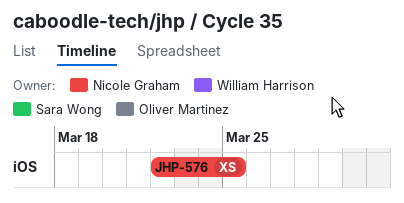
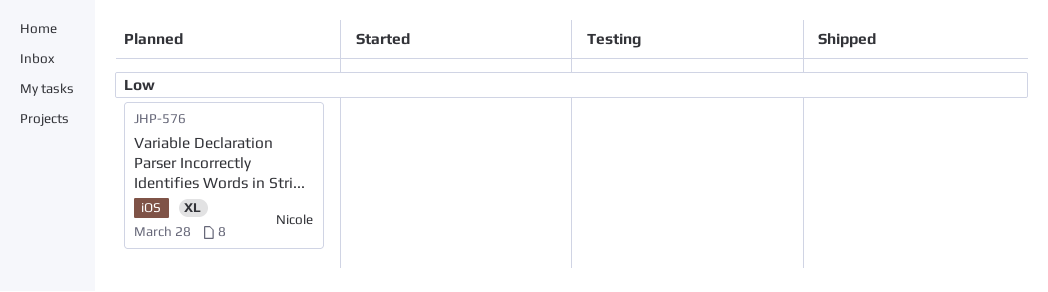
JHP-576, estimate: XS -> XL
JHP-576, due: Mar 25 -> Mar 28

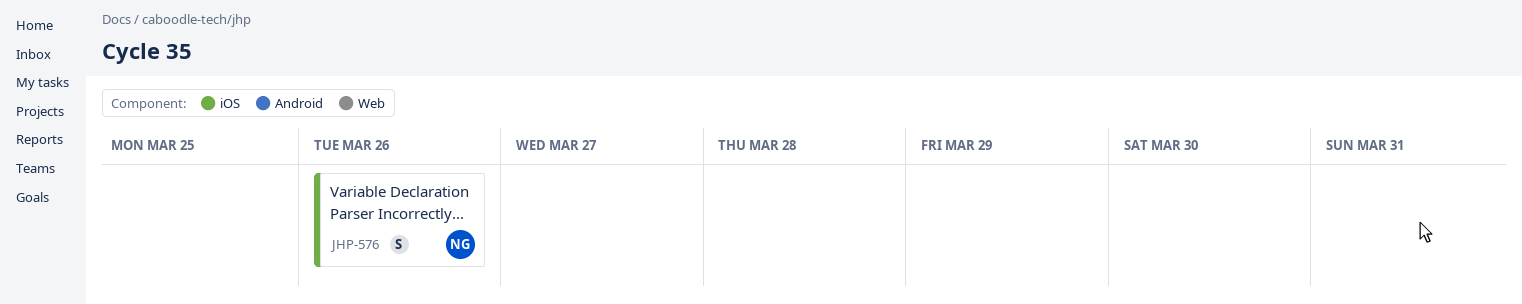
JHP-576, estimate: XL -> S
JHP-576, due: Mar 28 -> Mar 26

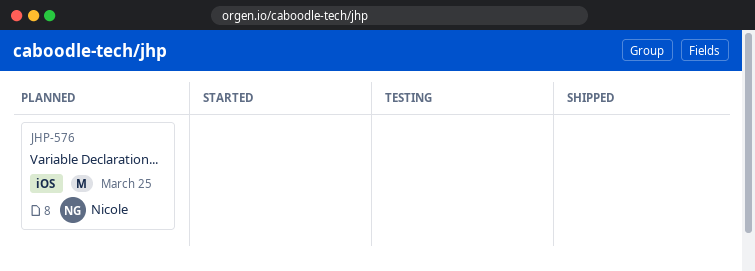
JHP-576, estimate: S -> M
JHP-576, due: Mar 26 -> Mar 25

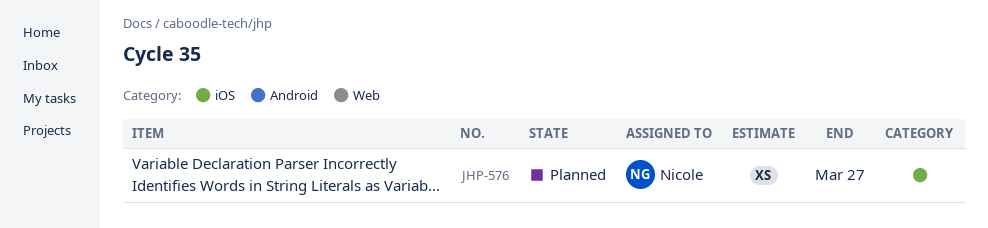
JHP-576, estimate: M -> XS
JHP-576, due: Mar 25 -> Mar 27

